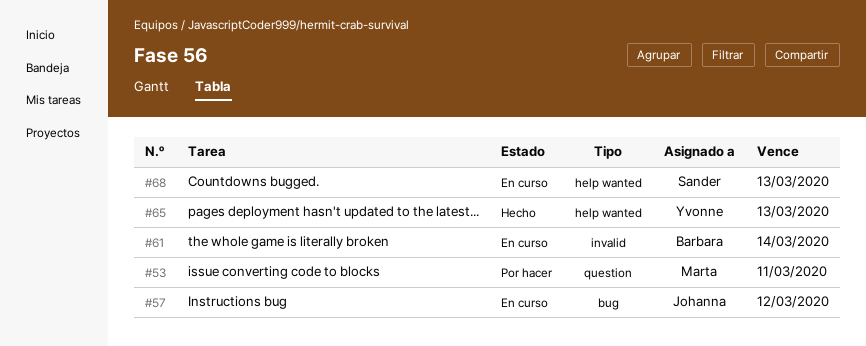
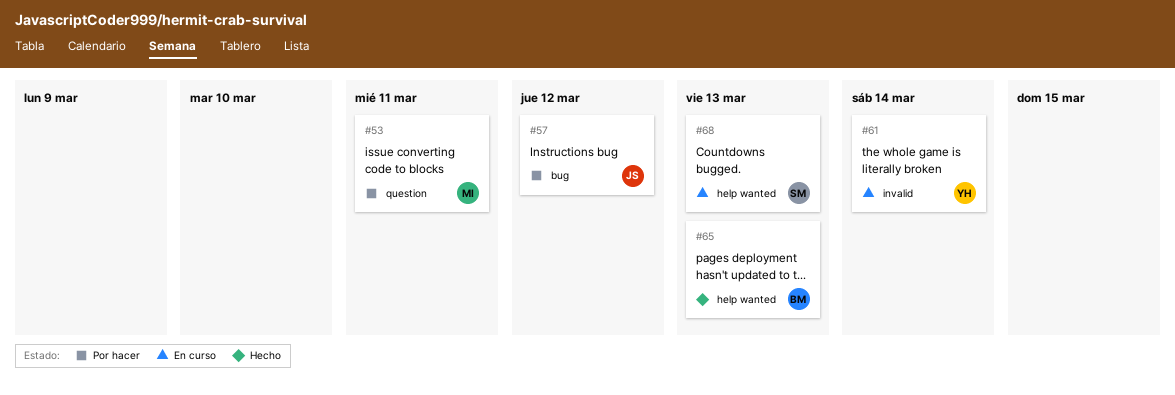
#57, status: En curso -> Por hacer
#61, owner: Barbara -> Yvonne
#65, owner: Yvonne -> Barbara

